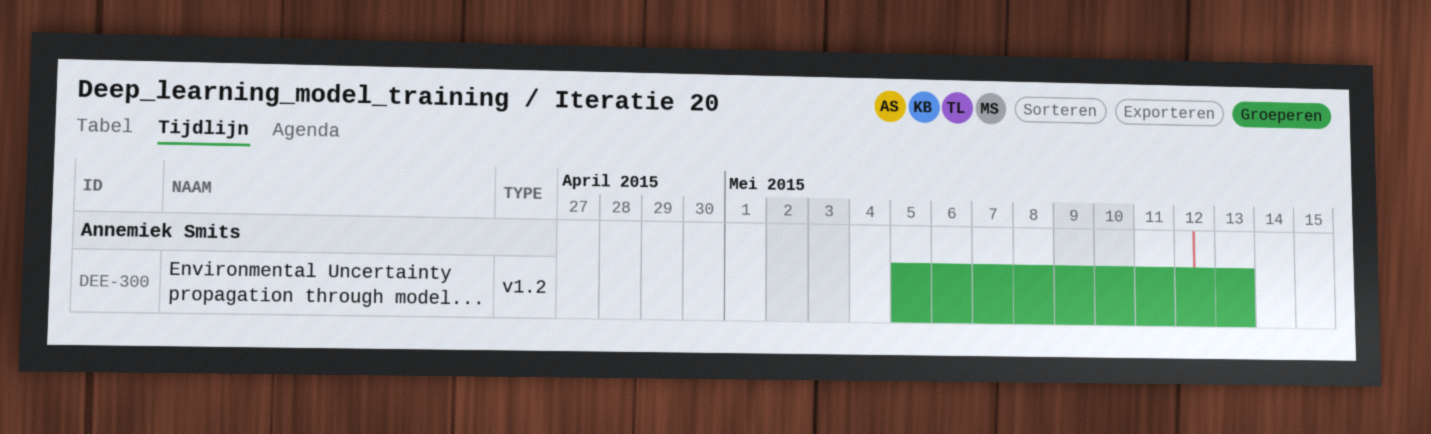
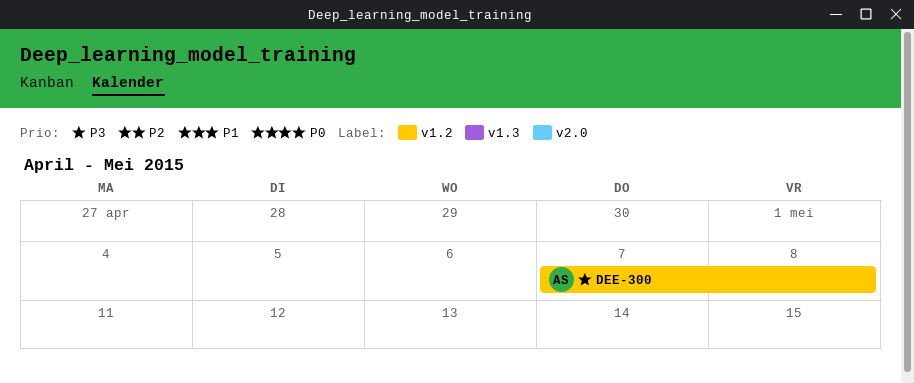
DEE-300, start: May 5 -> May 7
DEE-300, due: May 13 -> May 8

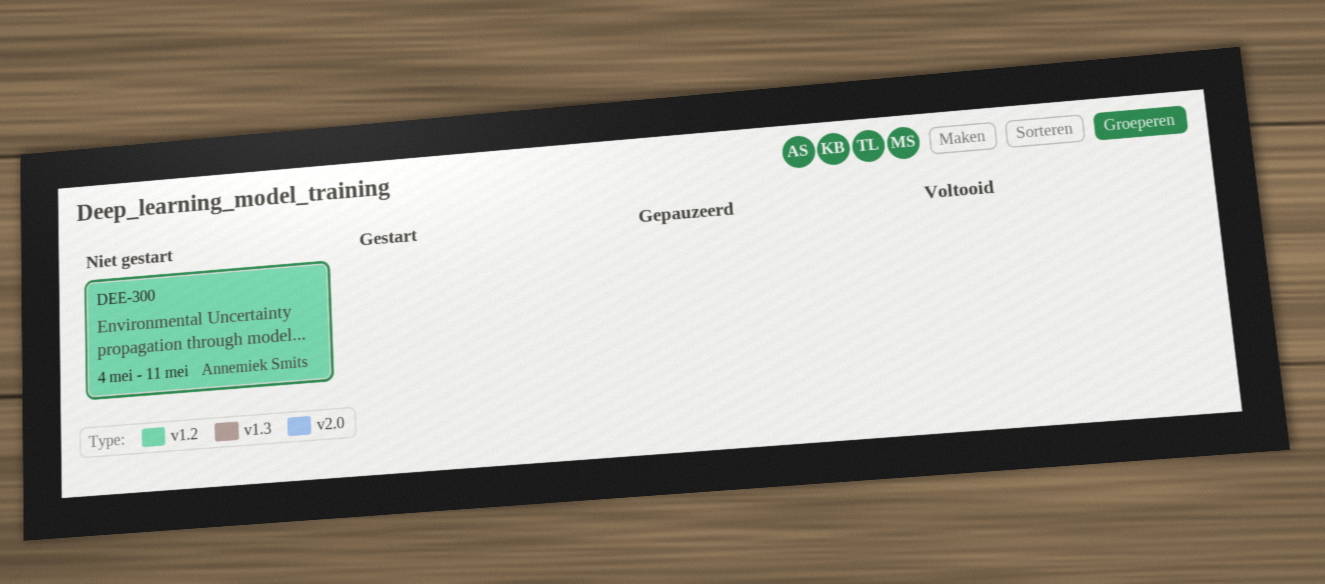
DEE-300, start: May 7 -> May 4
DEE-300, due: May 8 -> May 11

